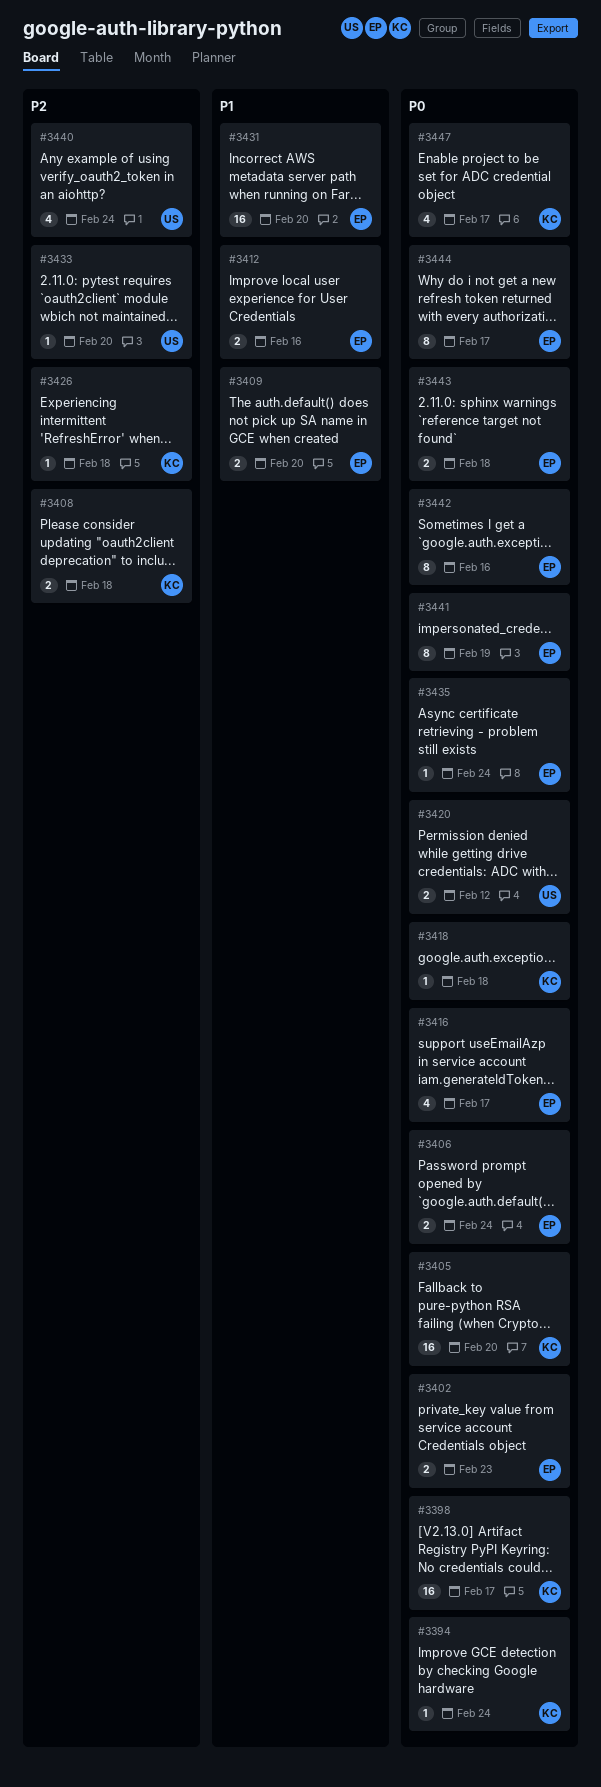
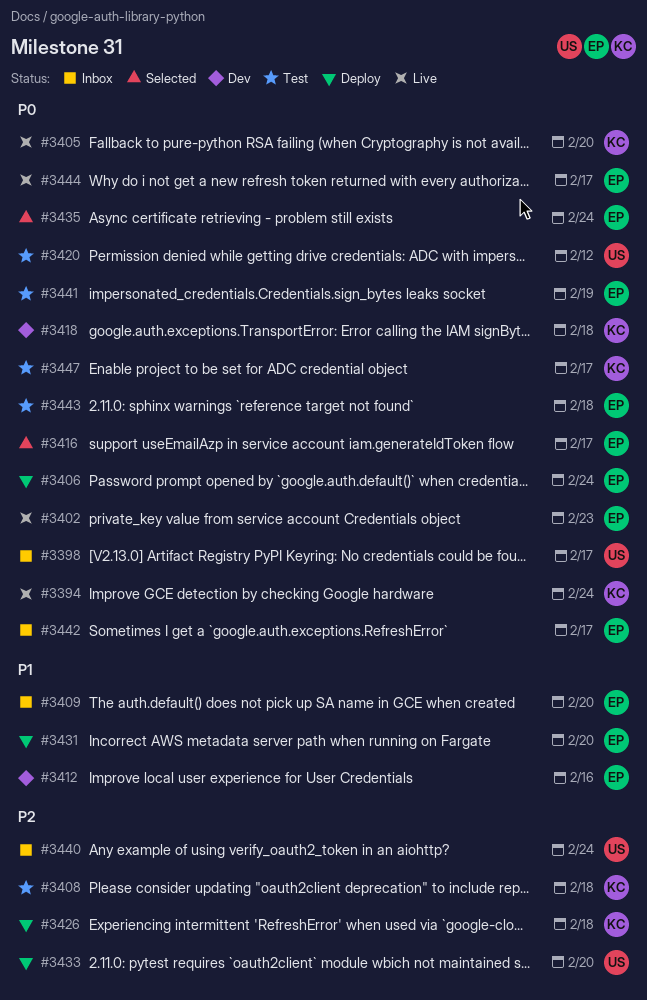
#3398, owner: KC -> US
#3442, due: Feb 16 -> Feb 17

